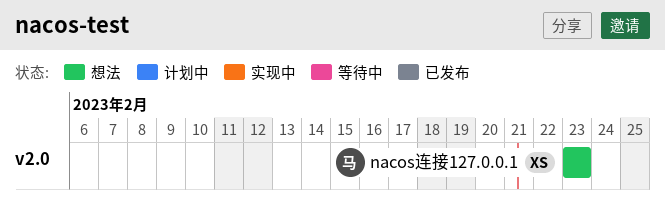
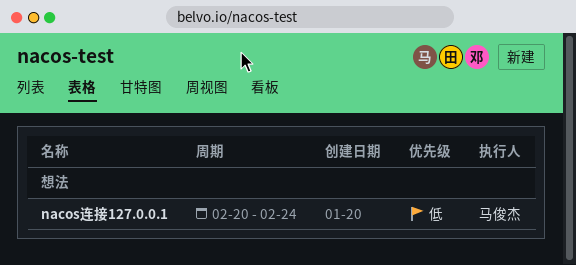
nacos连接127.0.0.1, start: Feb 23 -> Feb 20
nacos连接127.0.0.1, due: Feb 23 -> Feb 24

